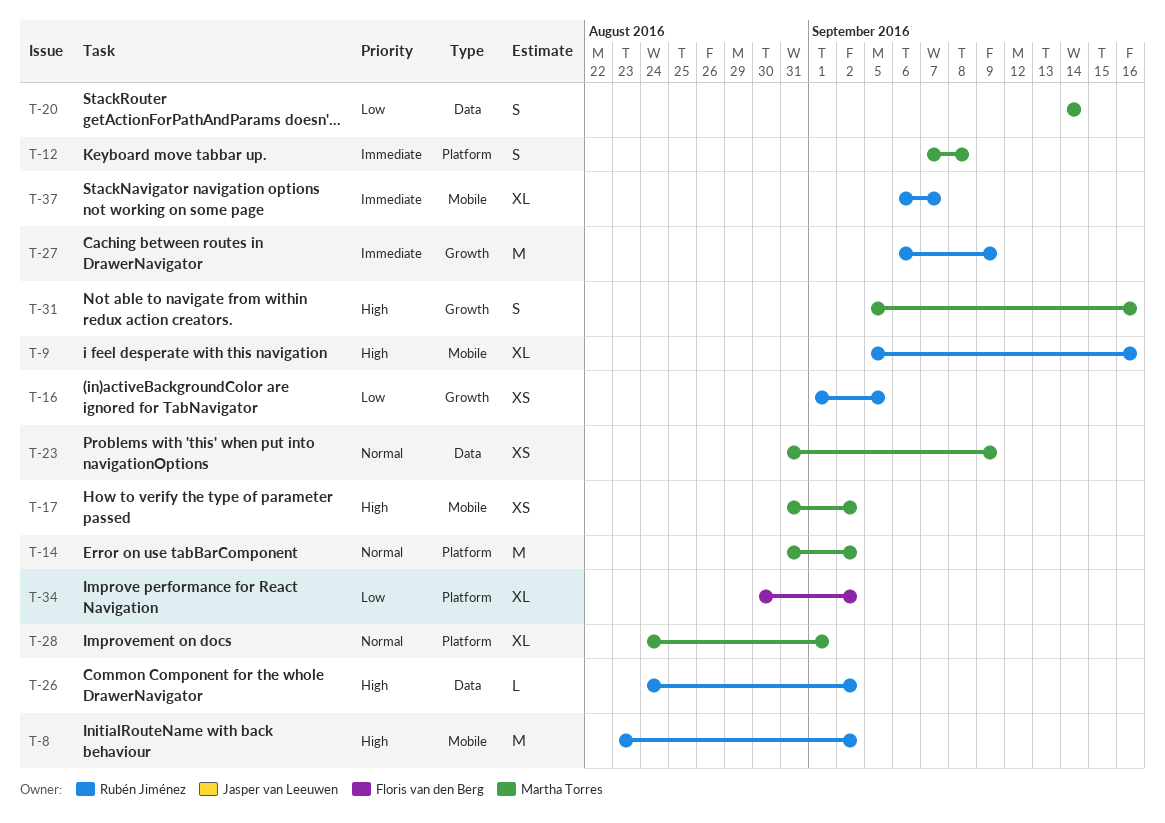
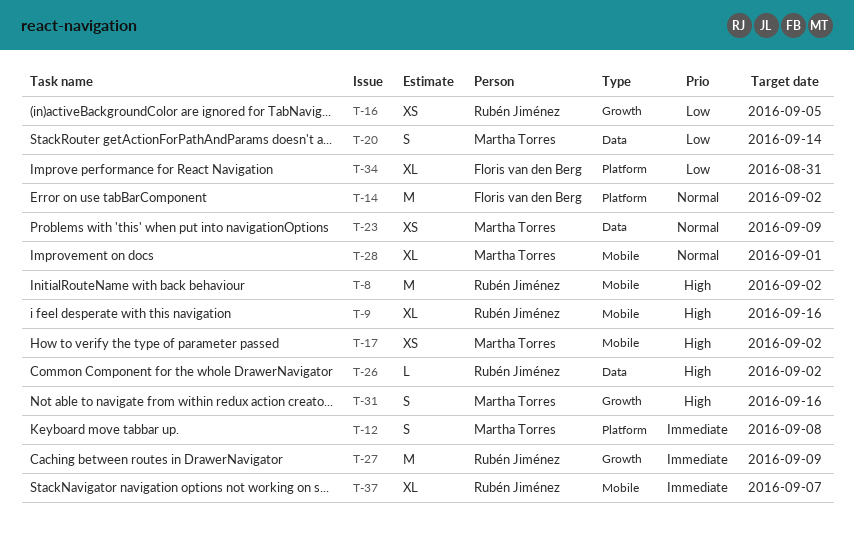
T-14, owner: Martha Torres -> Floris van den Berg
T-28, label: Platform -> Mobile
T-34, due: Sep 2 -> Aug 31

